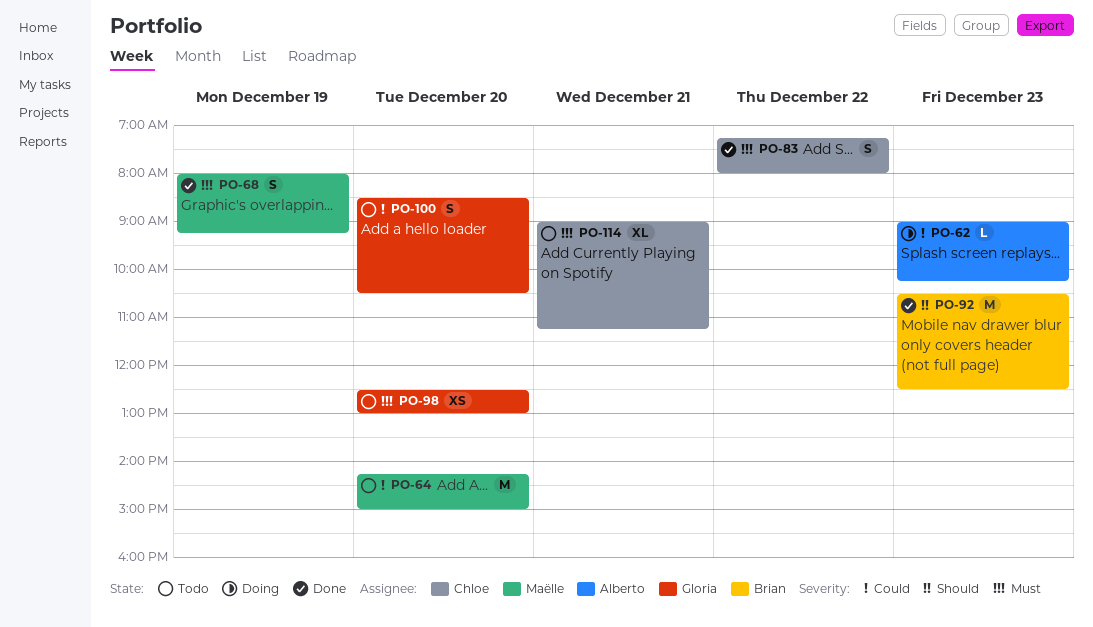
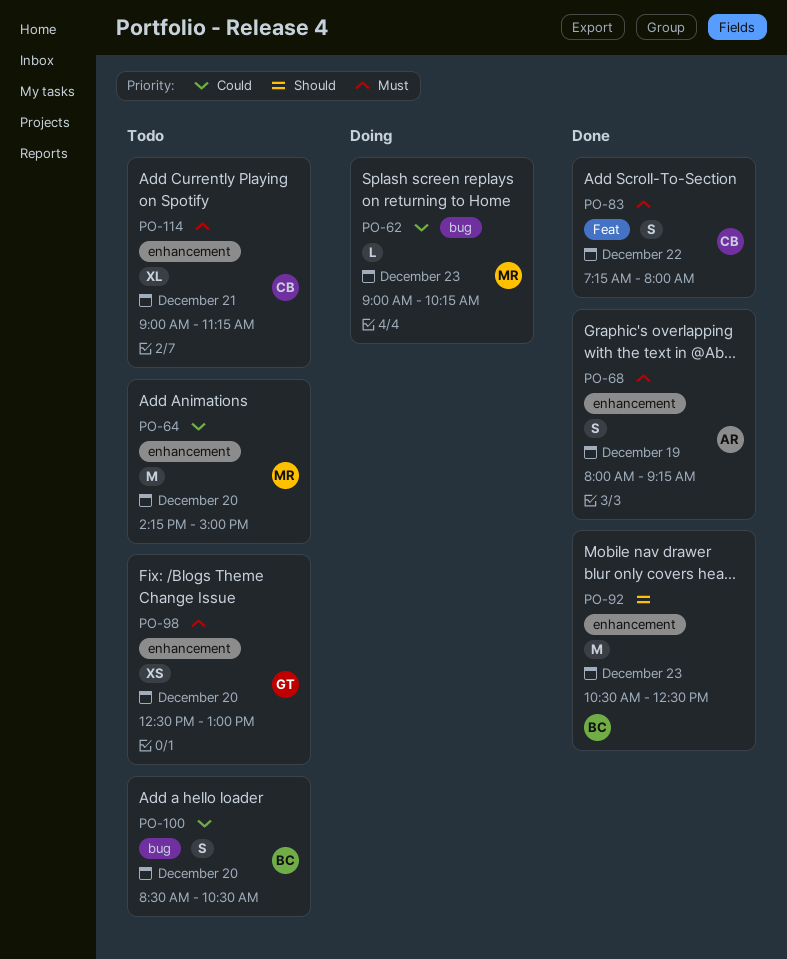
PO-62, owner: Alberto -> Maëlle
PO-68, owner: Maëlle -> Alberto
PO-100, owner: Gloria -> Brian

